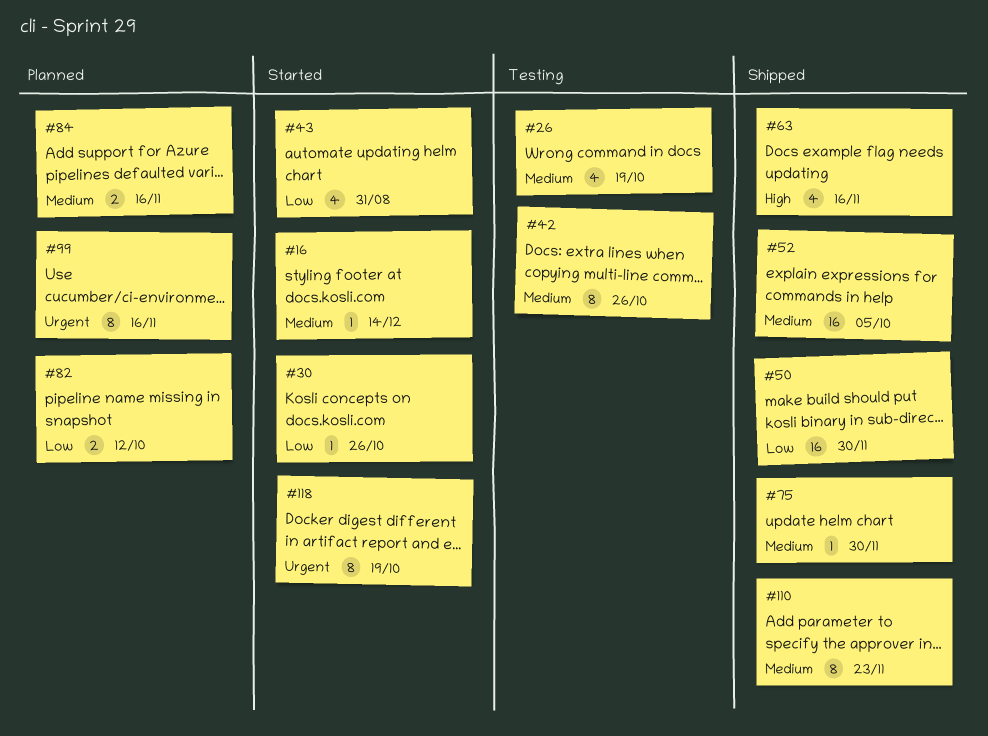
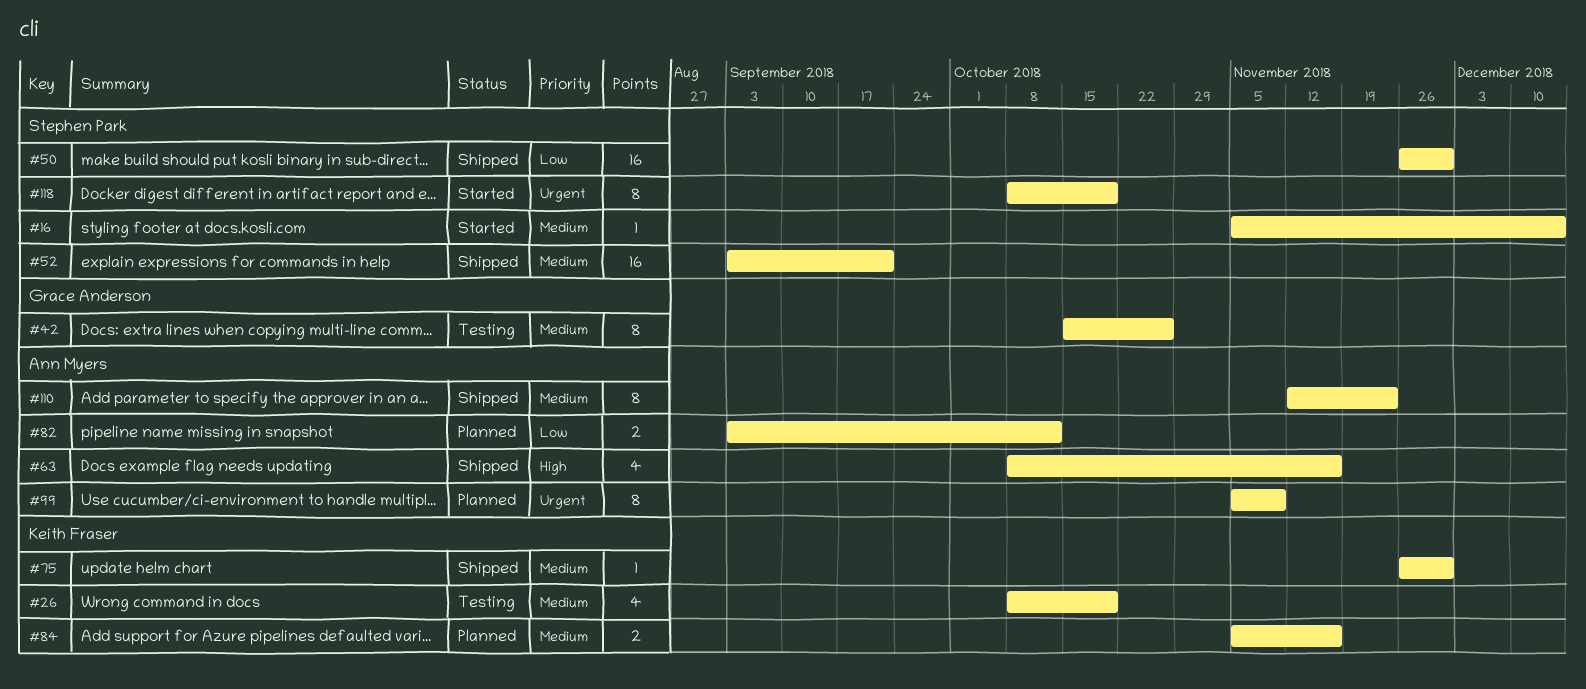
#30: present -> none
#43: present -> none
#52, due: Oct 5 -> Sep 21
#99, due: Nov 16 -> Nov 9

